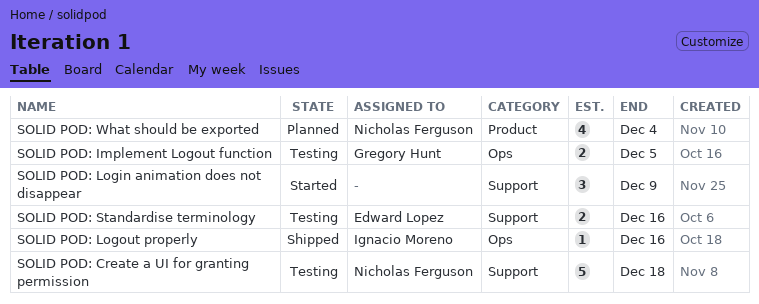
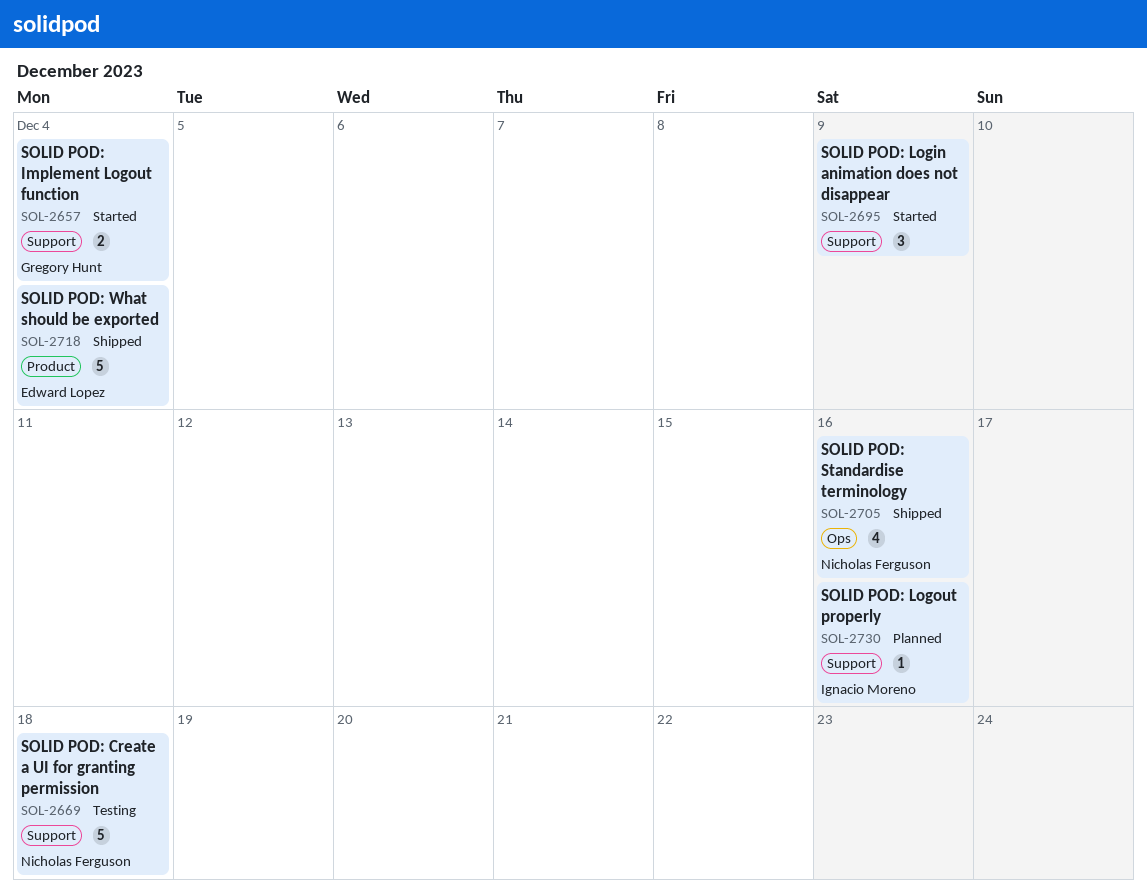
SOLID POD: Implement Logout function, status: Testing -> Started
SOLID POD: Implement Logout function, label: Ops -> Support
SOLID POD: Implement Logout function, due: Dec 5 -> Dec 4
SOLID POD: Logout properly, status: Shipped -> Planned
SOLID POD: Logout properly, label: Ops -> Support
SOLID POD: Standardise terminology, status: Testing -> Shipped
SOLID POD: Standardise terminology, owner: Edward Lopez -> Nicholas Ferguson
SOLID POD: Standardise terminology, label: Support -> Ops
SOLID POD: Standardise terminology, estimate: 2 -> 4
SOLID POD: What should be exported, status: Planned -> Shipped
SOLID POD: What should be exported, owner: Nicholas Ferguson -> Edward Lopez
SOLID POD: What should be exported, estimate: 4 -> 5

